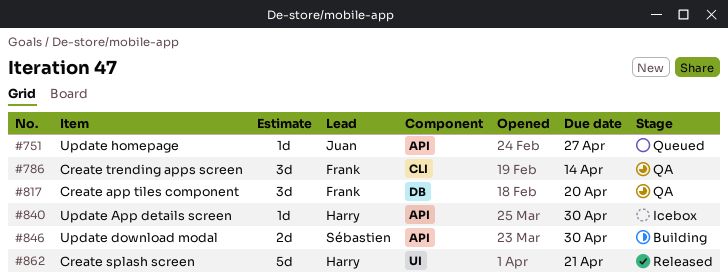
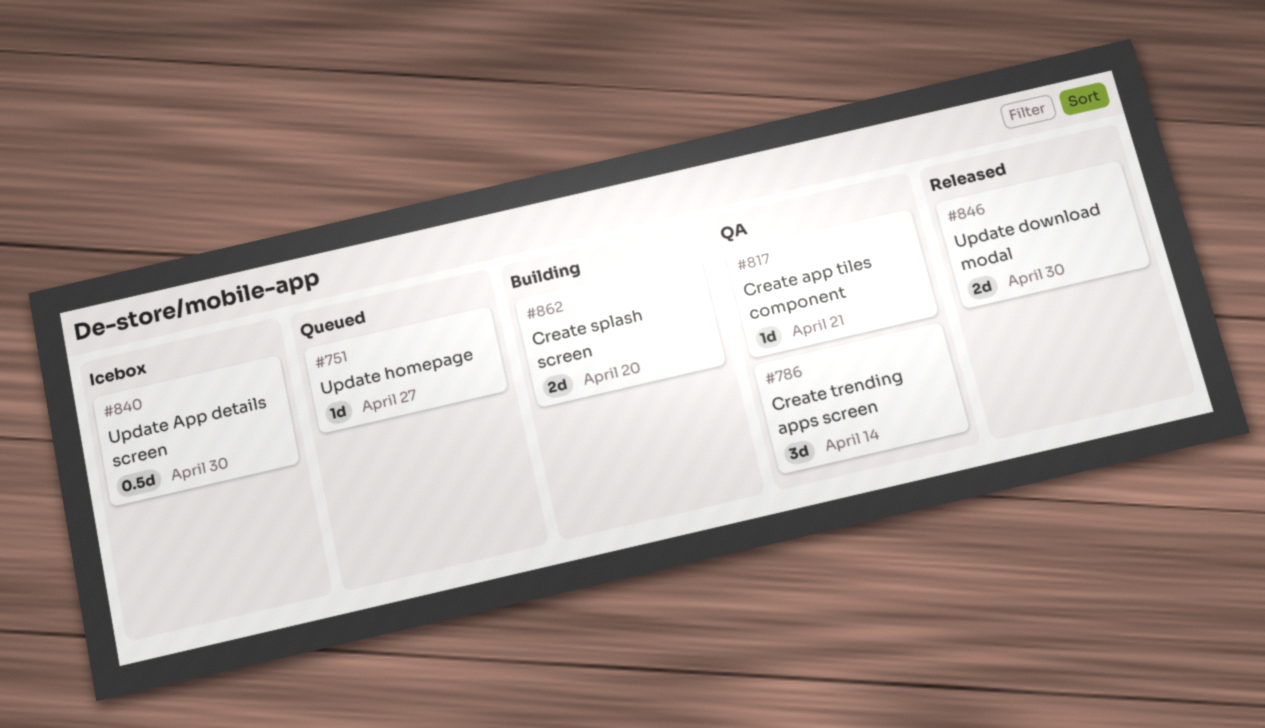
#817, estimate: 3d -> 1d
#817, due: Apr 20 -> Apr 21
#840, estimate: 1d -> 0.5d
#846, status: Building -> Released
#862, status: Released -> Building
#862, estimate: 5d -> 2d
#862, due: Apr 21 -> Apr 20

